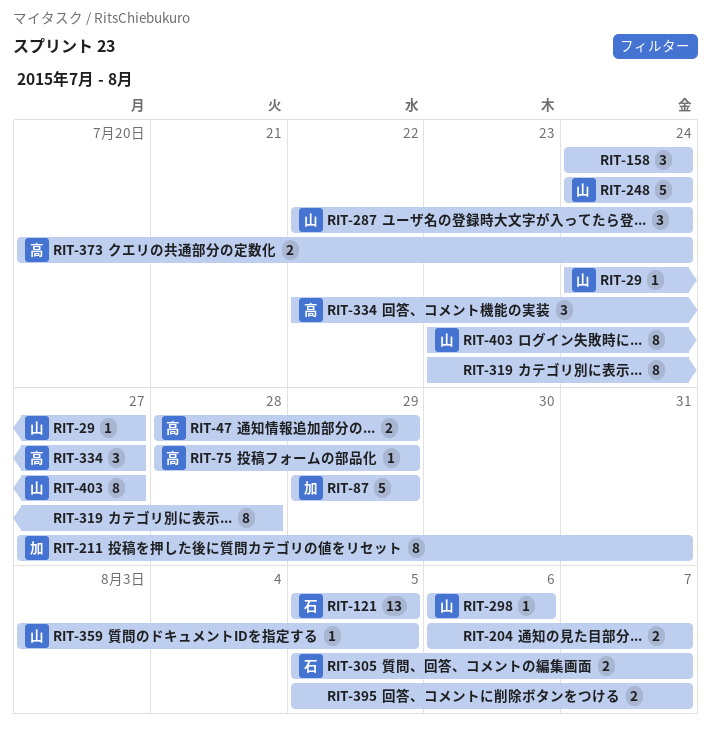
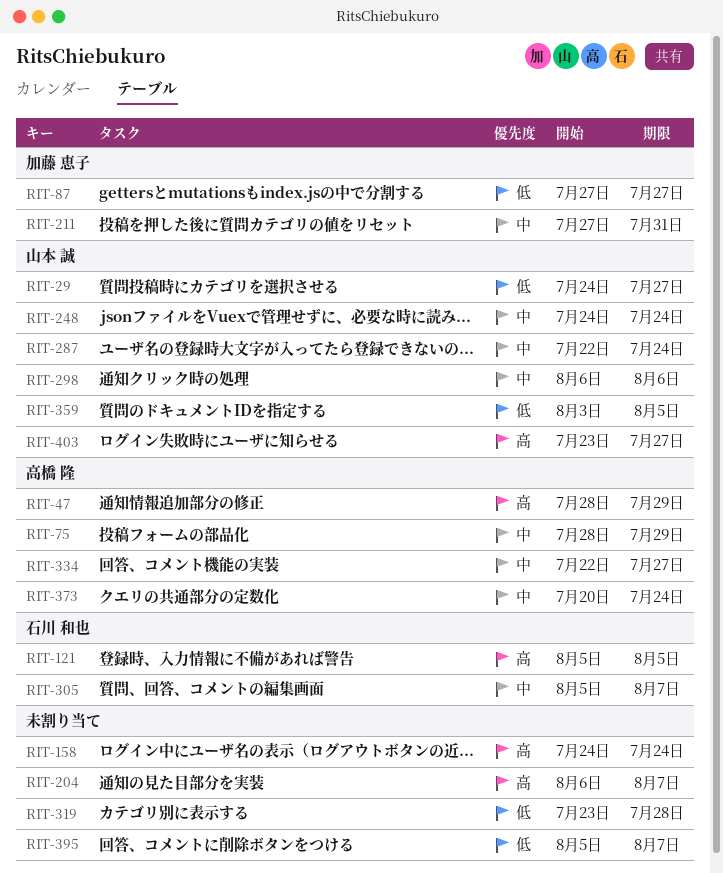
RIT-87, start: Jul 29 -> Jul 27
RIT-87, due: Jul 29 -> Jul 27

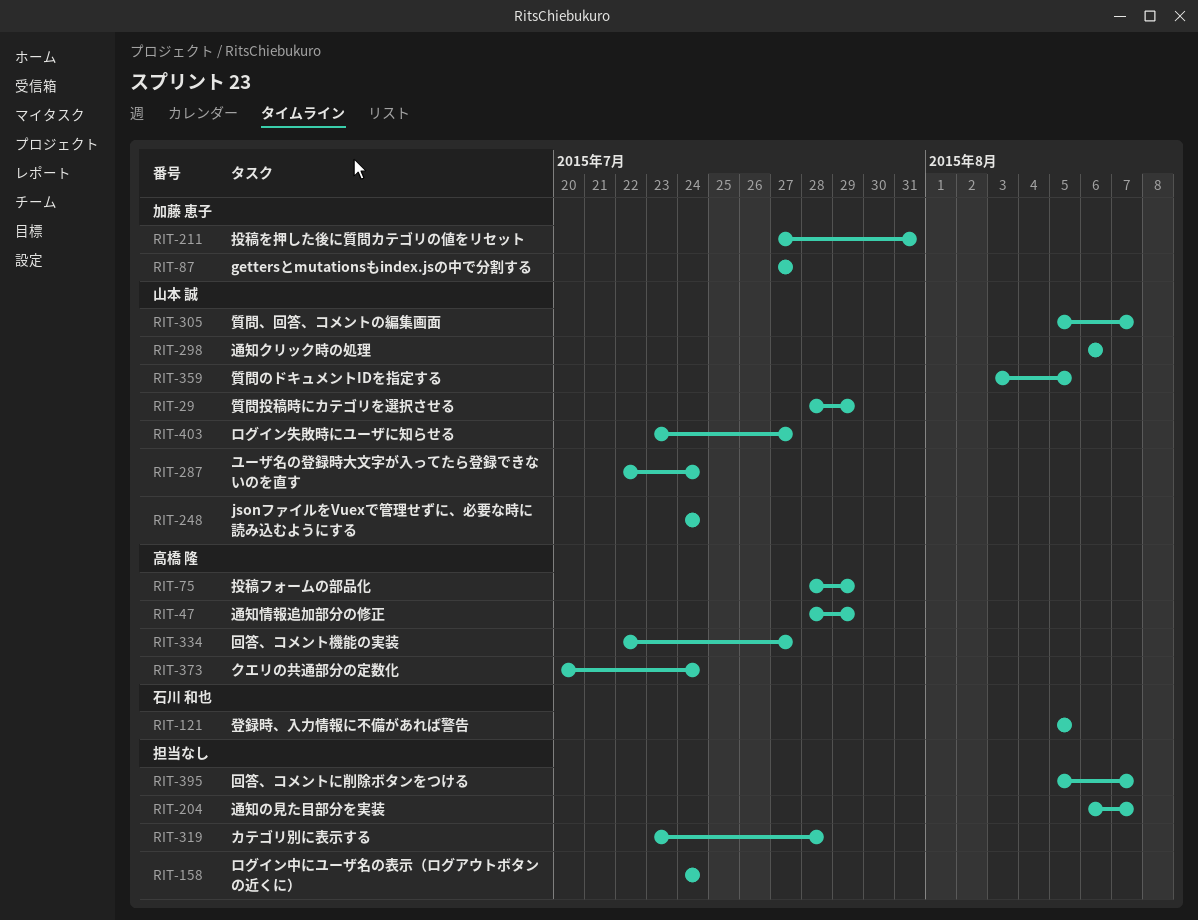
RIT-29, start: Jul 24 -> Jul 28
RIT-29, due: Jul 27 -> Jul 29
RIT-305, owner: 石川 和也 -> 山本 誠

